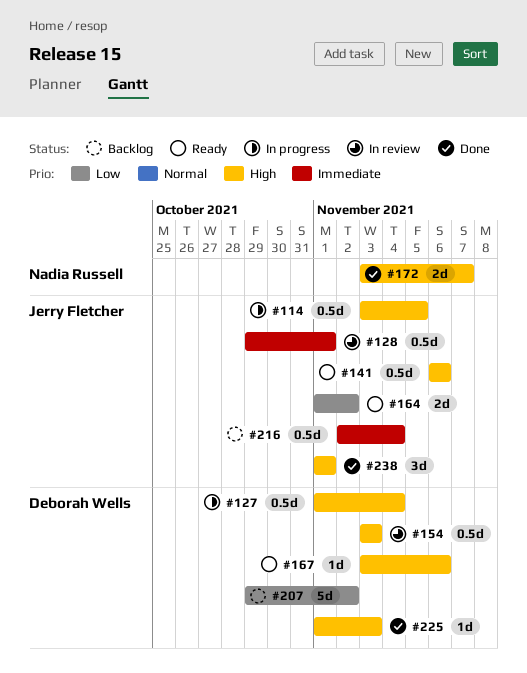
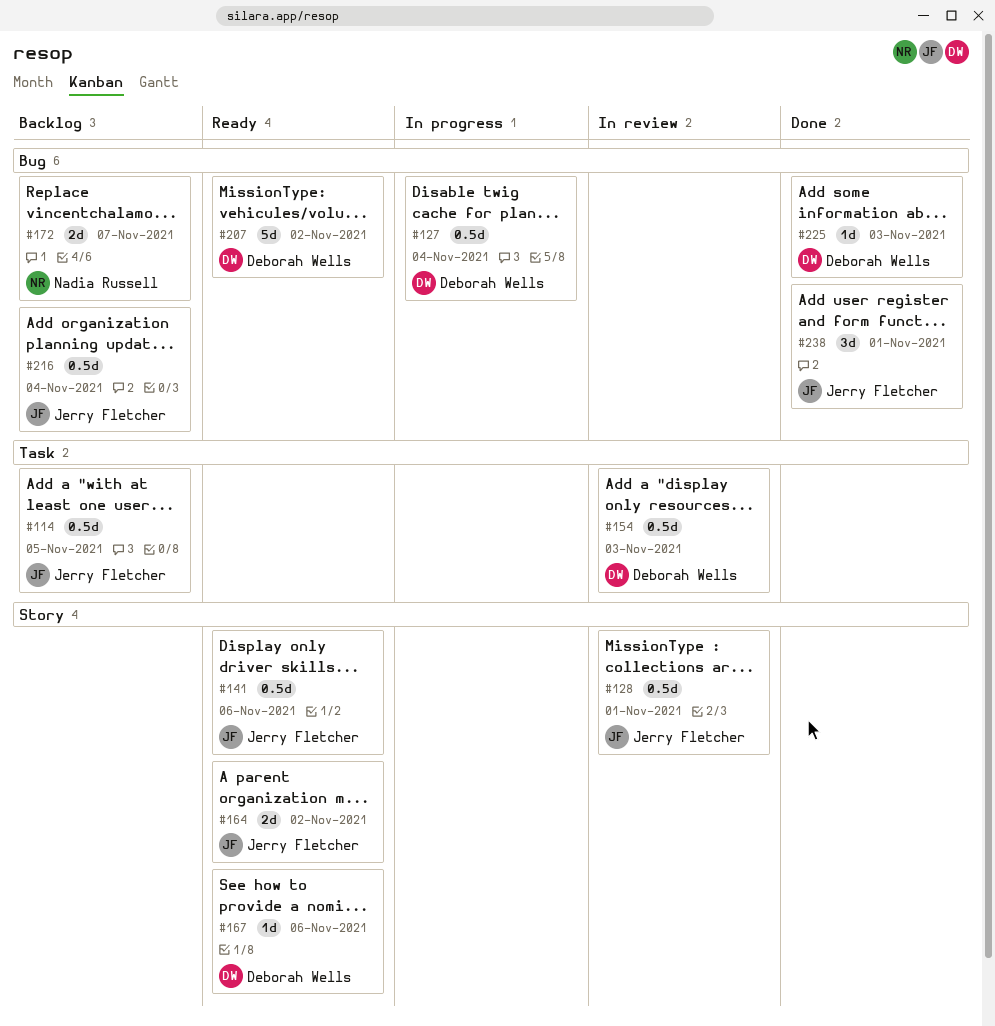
#114, status: In progress -> Backlog
#172, status: Done -> Backlog
#207, status: Backlog -> Ready

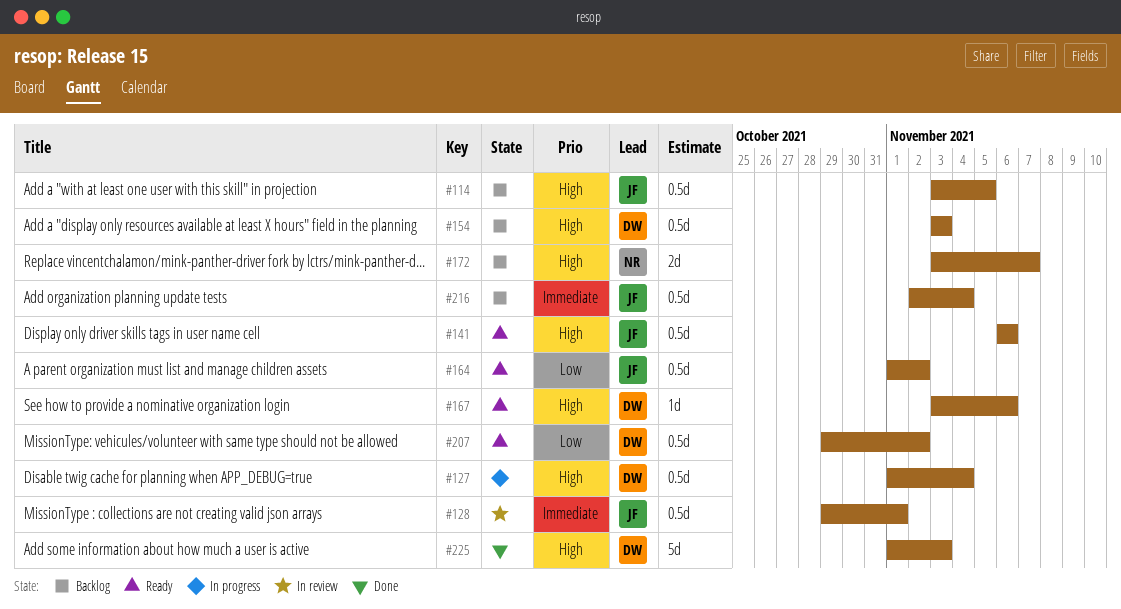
#154, status: In review -> Backlog
#164, estimate: 2d -> 0.5d
#207, estimate: 5d -> 0.5d
#225, estimate: 1d -> 5d
#238: present -> none

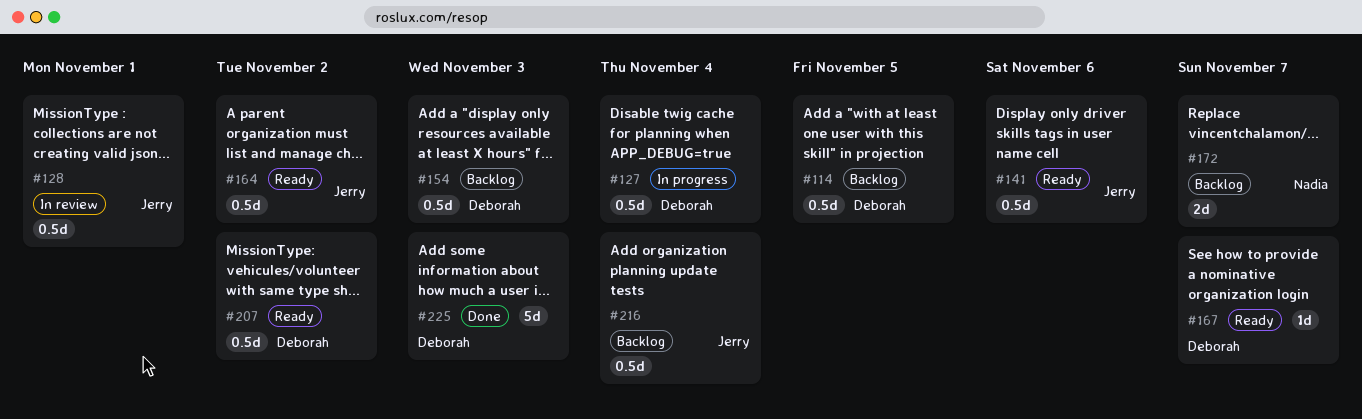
#114, owner: Jerry -> Deborah
#167, due: Nov 6 -> Nov 7

